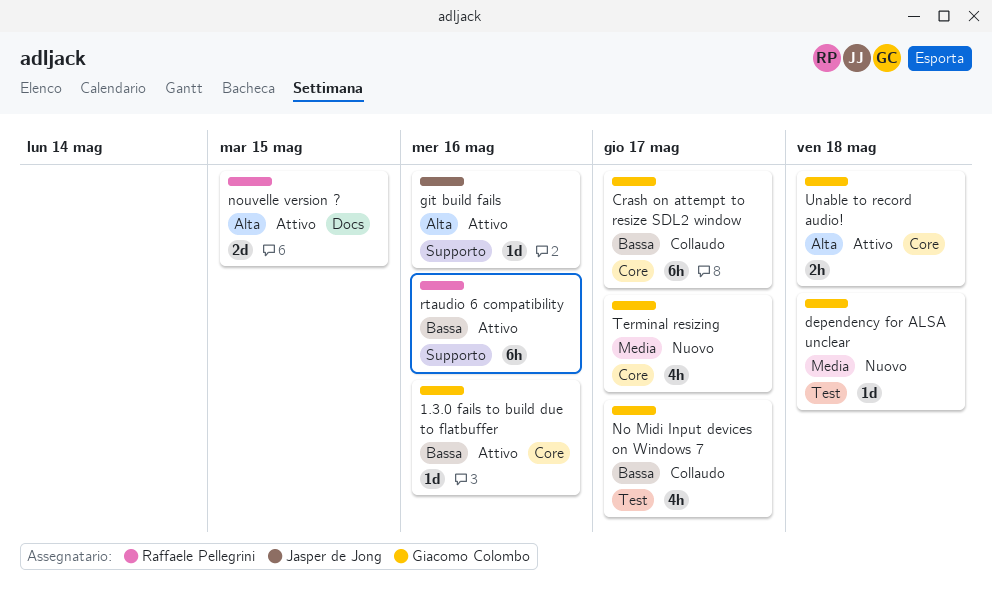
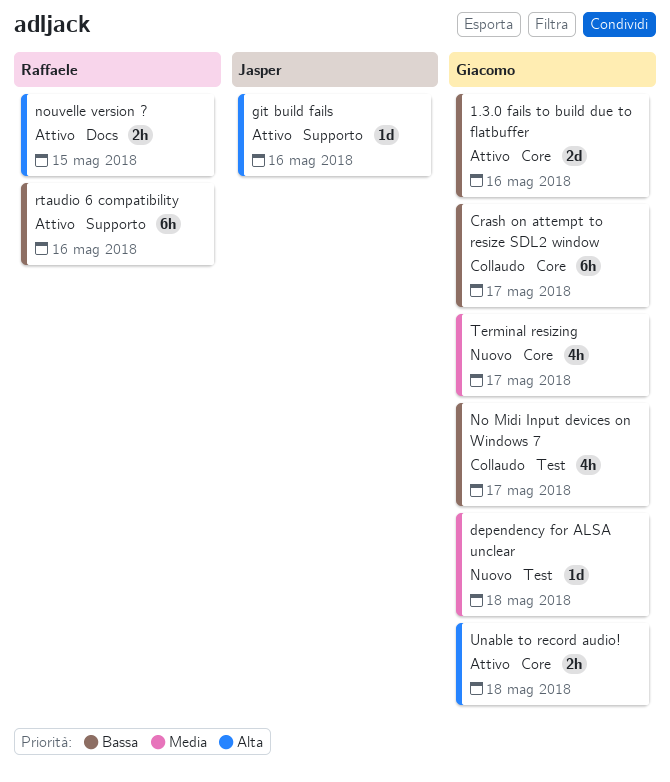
1.3.0 fails to build due to flatbuffer, estimate: 1d -> 2d
nouvelle version ?, estimate: 2d -> 2h

